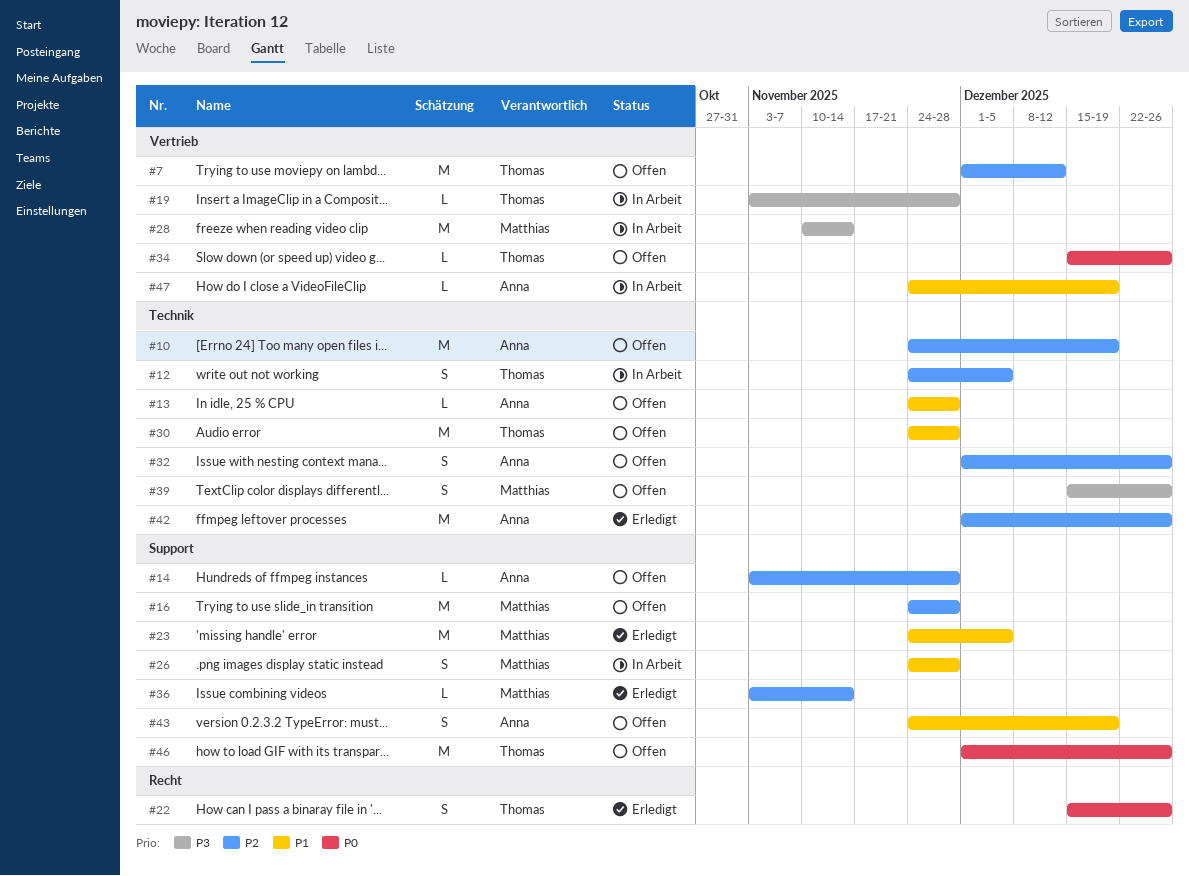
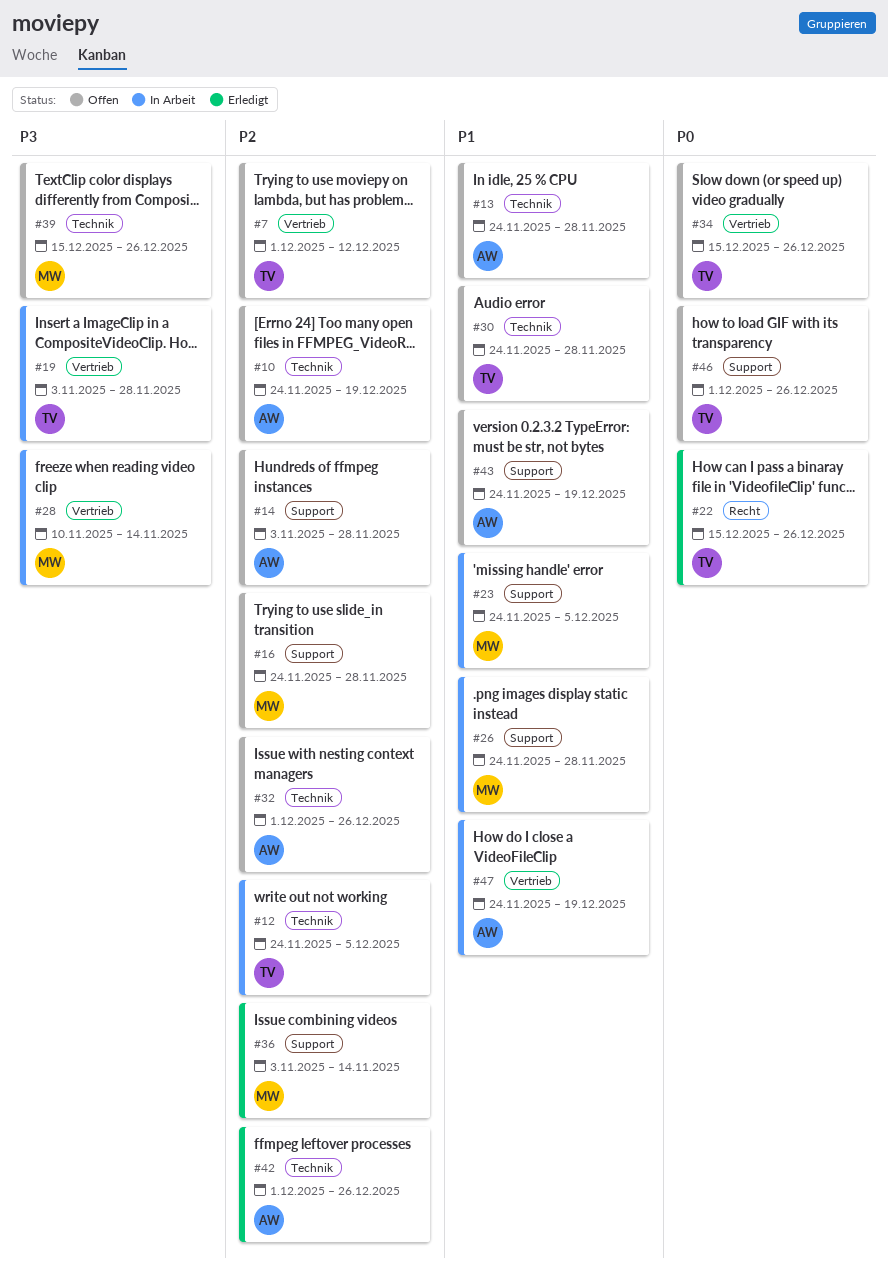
#23, status: Erledigt -> In Arbeit

